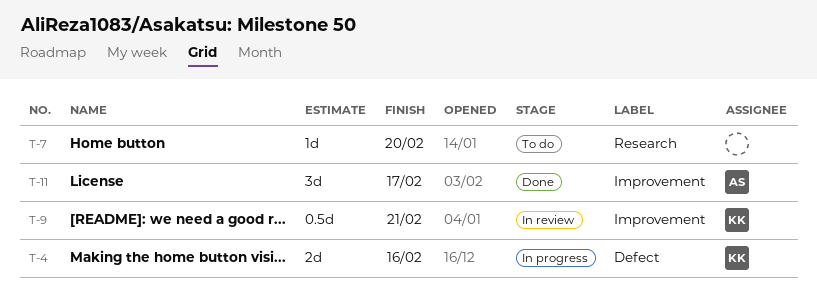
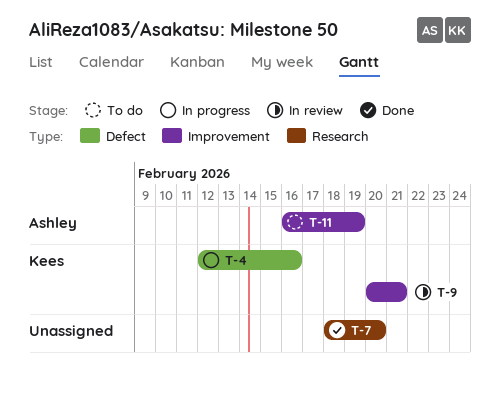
T-7, status: To do -> Done
T-11, status: Done -> To do
T-11, due: Feb 17 -> Feb 19

